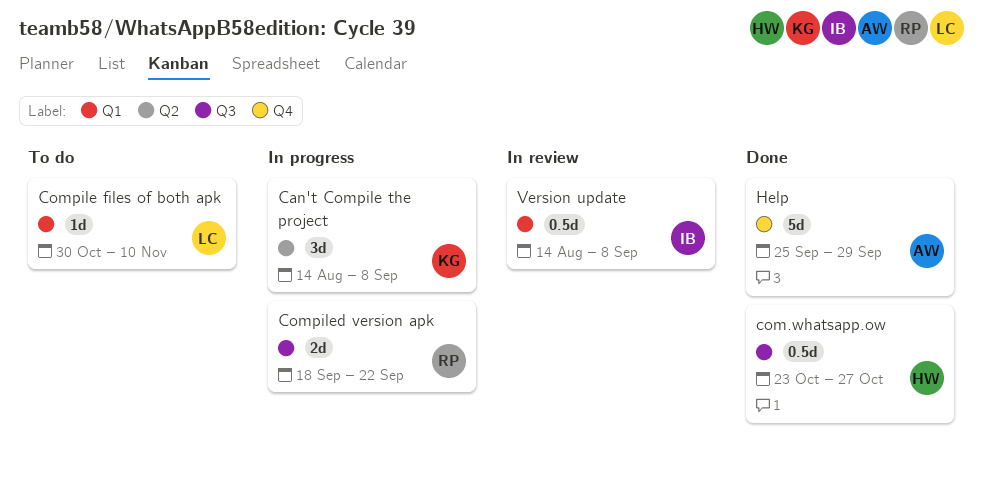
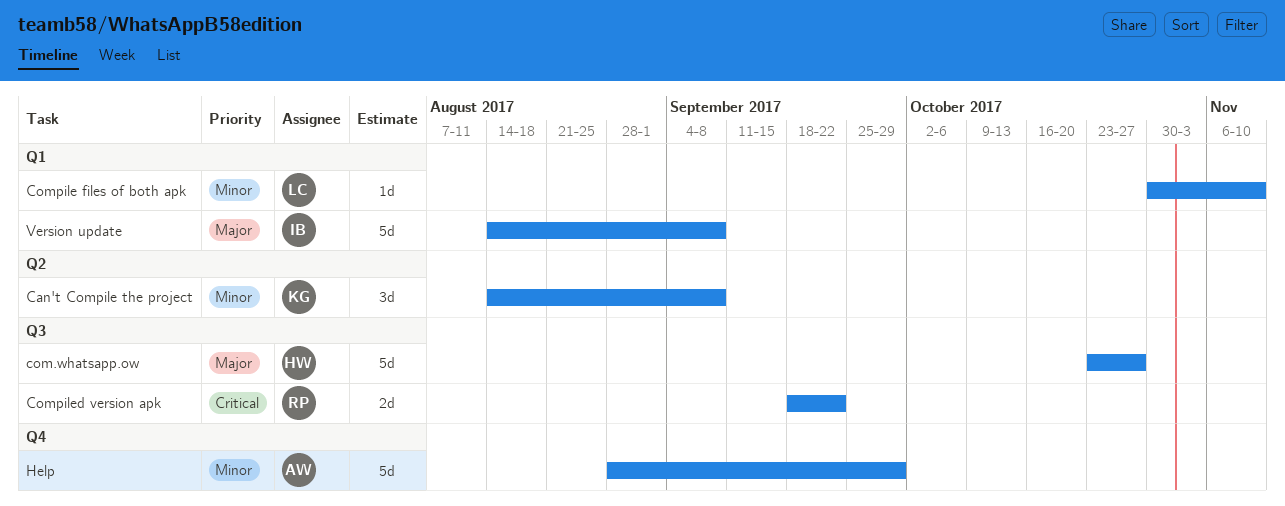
com.whatsapp.ow, estimate: 0.5d -> 5d
Help, start: Sep 25 -> Aug 28
Version update, estimate: 0.5d -> 5d

